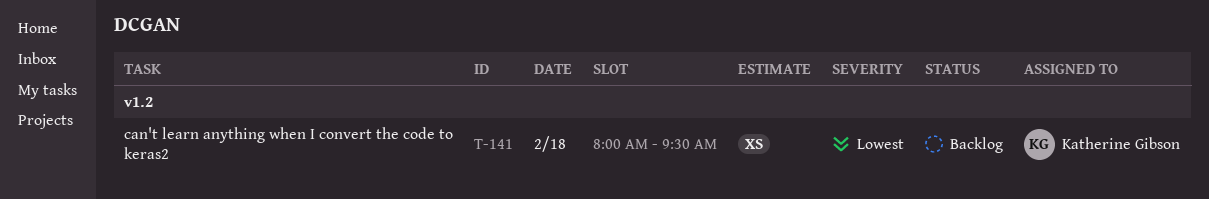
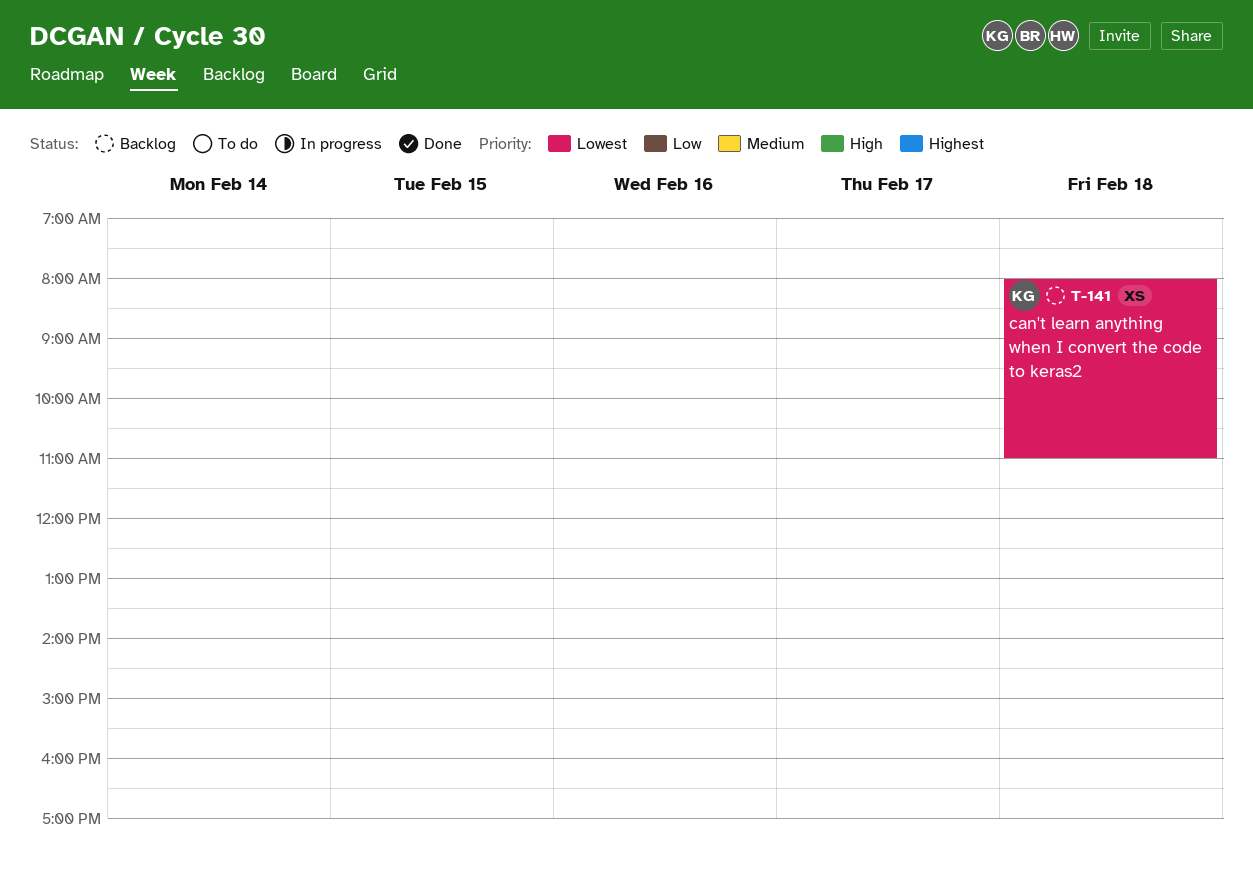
T-141, ends: 09:30 -> 11:00

